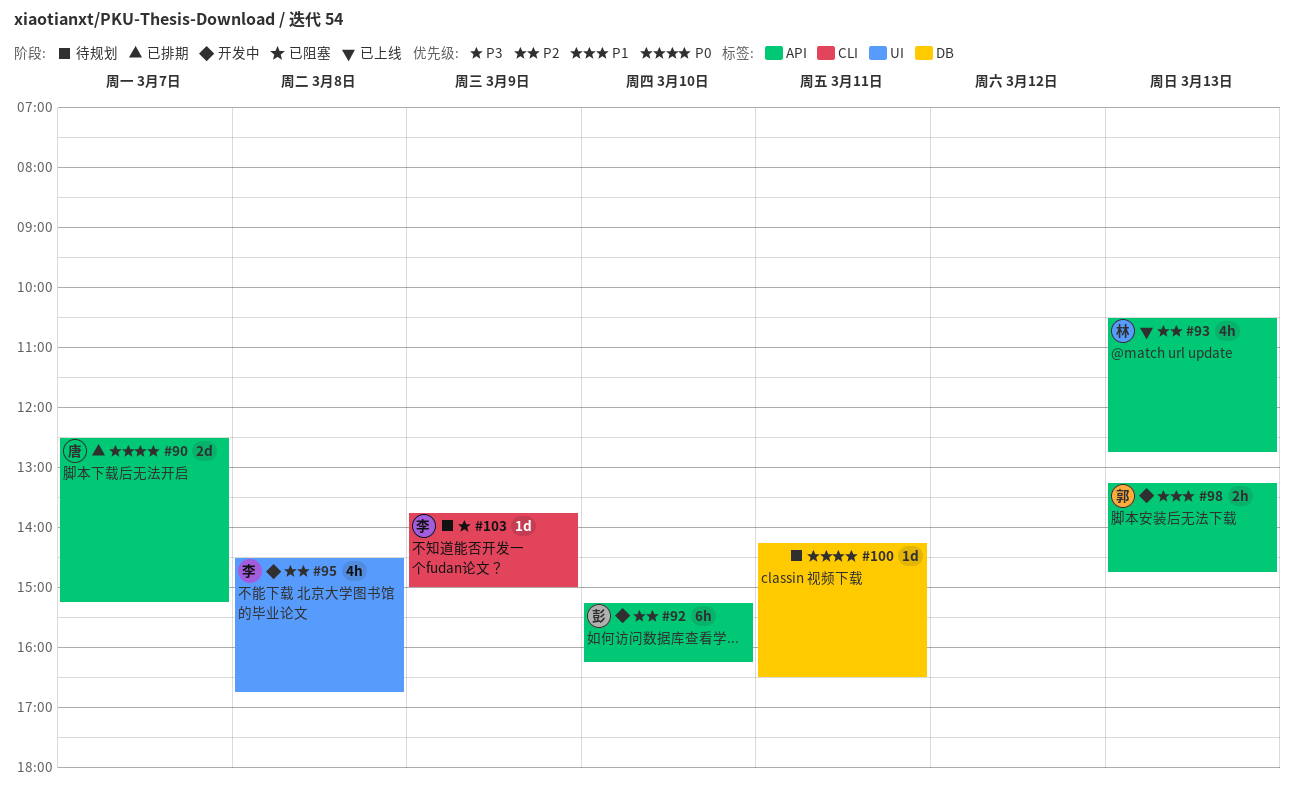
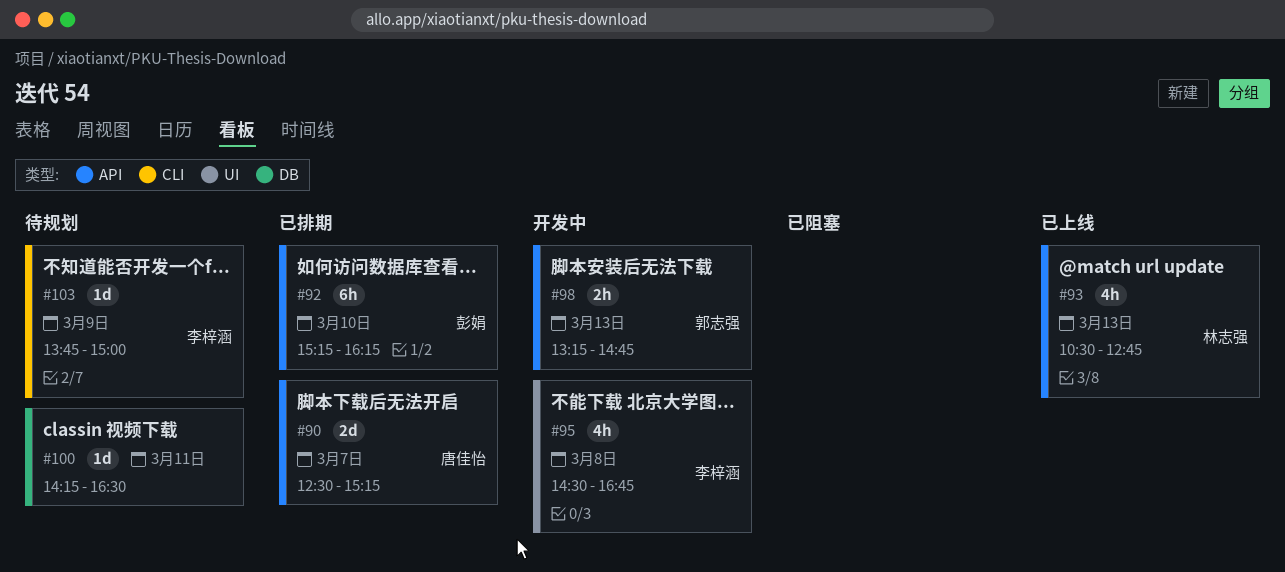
#92, status: 开发中 -> 已排期

